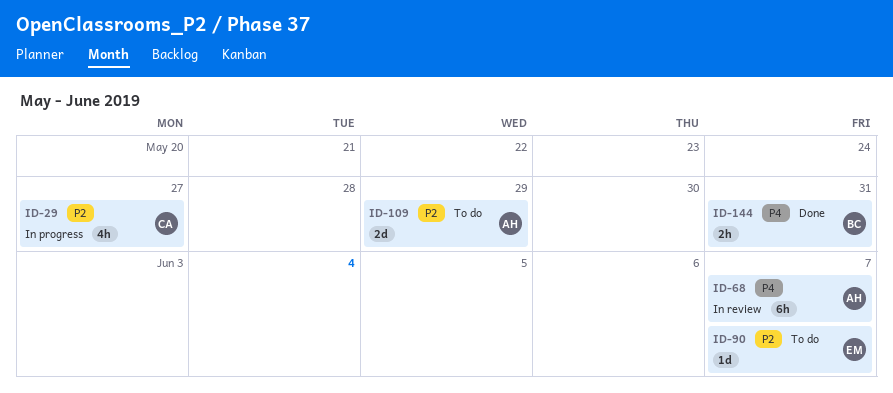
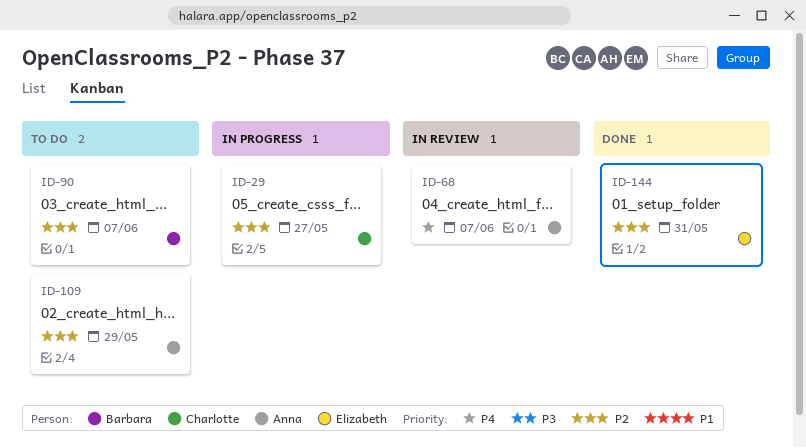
ID-90, owner: Elizabeth -> Barbara
ID-144, owner: Barbara -> Elizabeth
ID-144, priority: P4 -> P2

